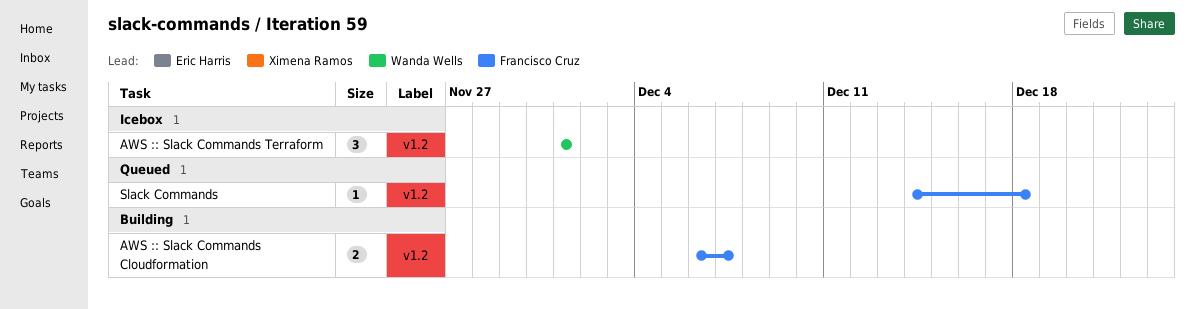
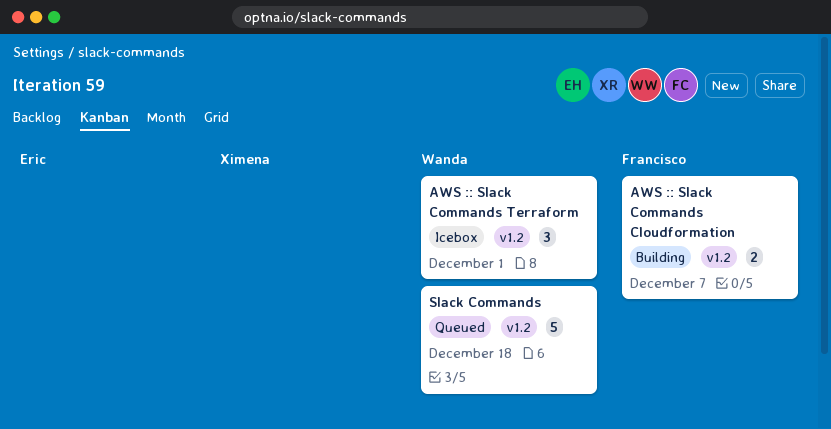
Slack Commands, owner: Francisco Cruz -> Wanda Wells
Slack Commands, estimate: 1 -> 5

